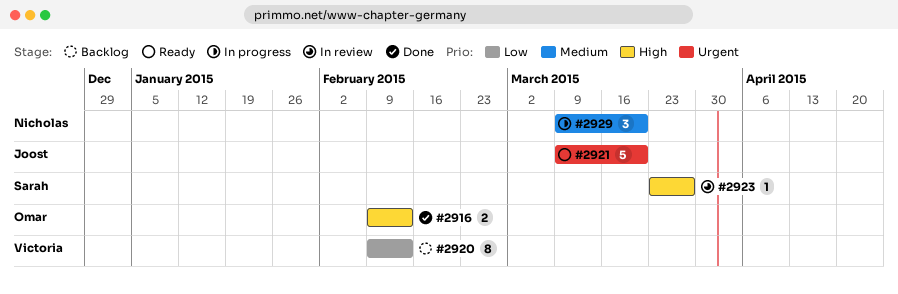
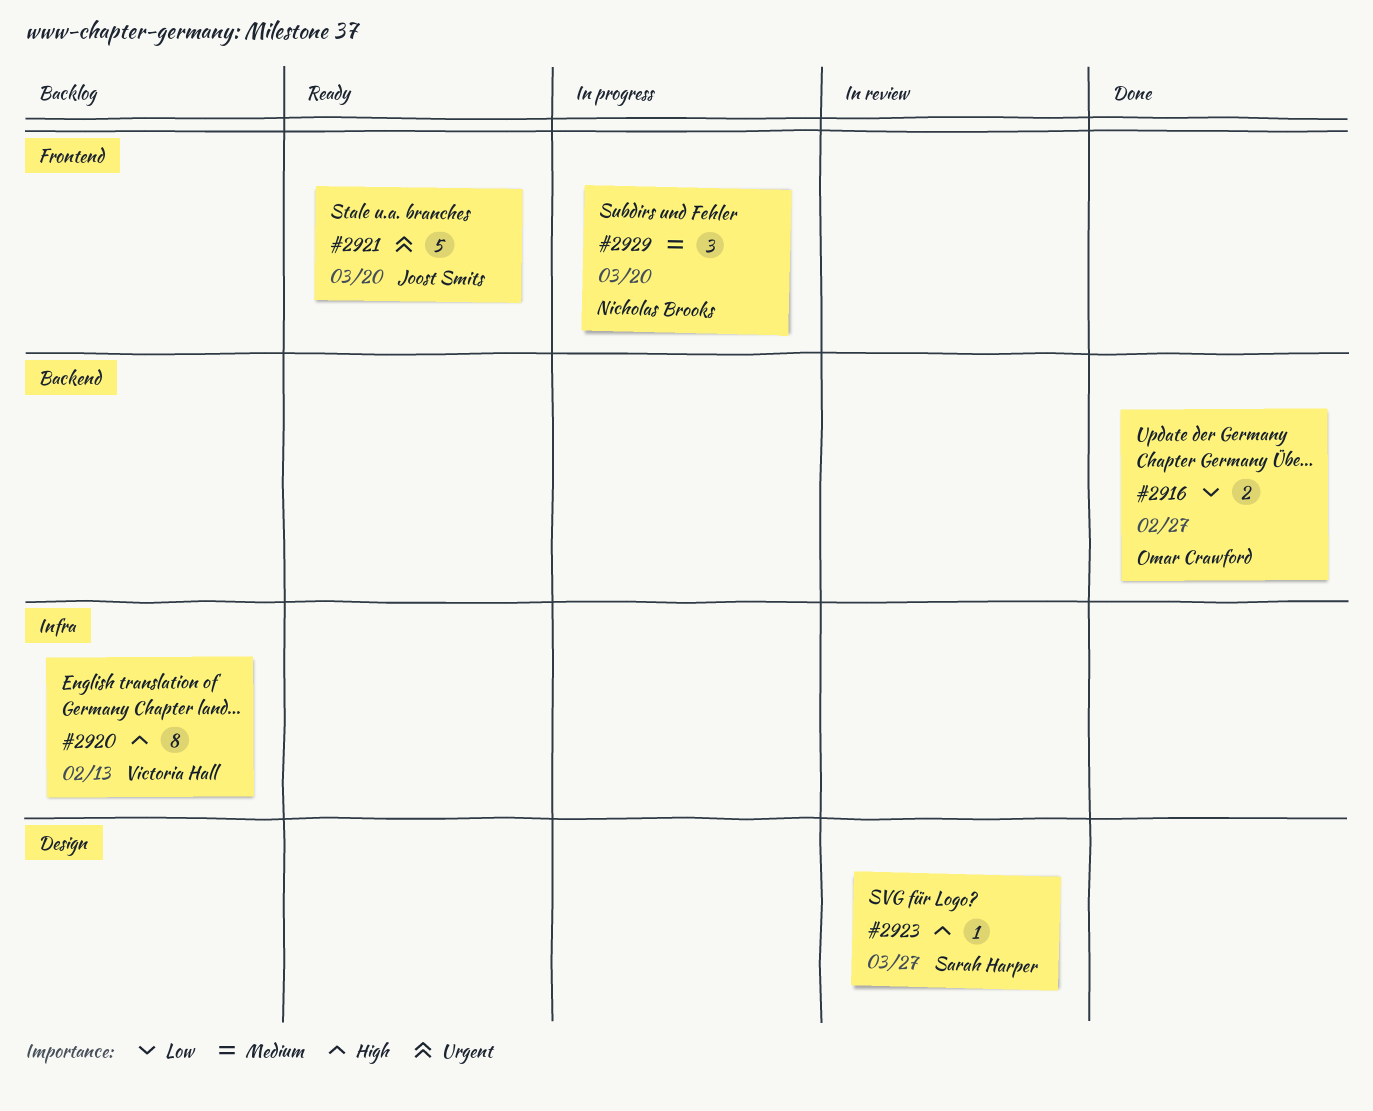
#2916, priority: High -> Low
#2916, due: Feb 13 -> Feb 27
#2920, priority: Low -> High

